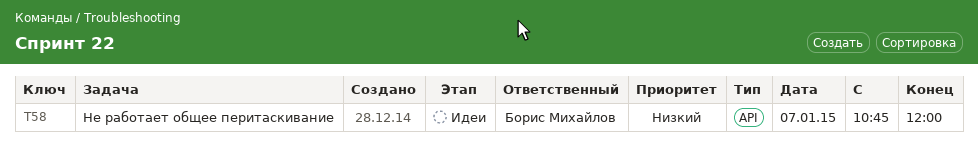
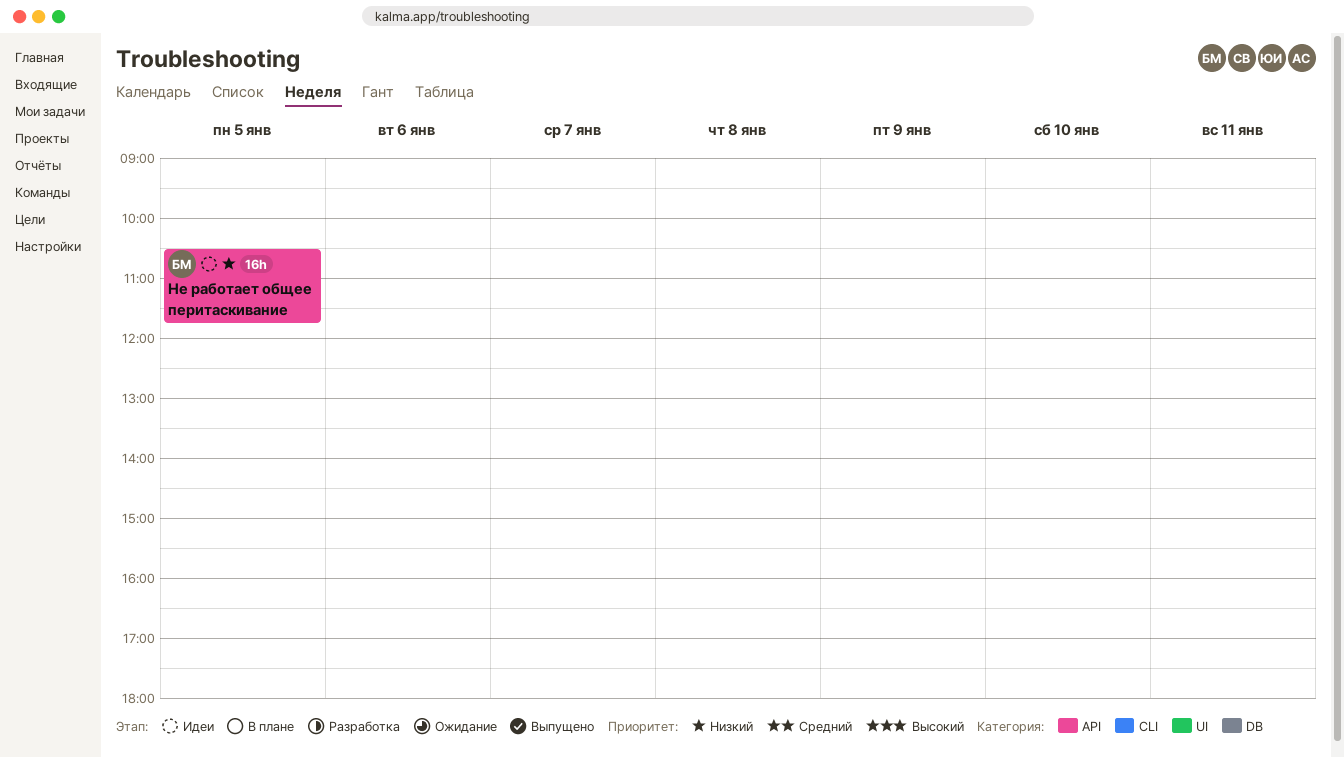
Не работает общее перитаскивание, day: Jan 7 -> Jan 5
Не работает общее перитаскивание, begins: 10:45 -> 10:30
Не работает общее перитаскивание, ends: 12:00 -> 11:45

